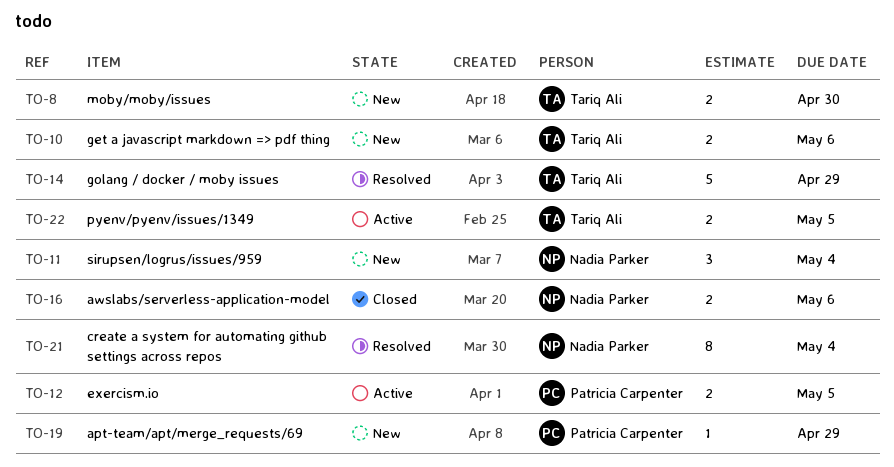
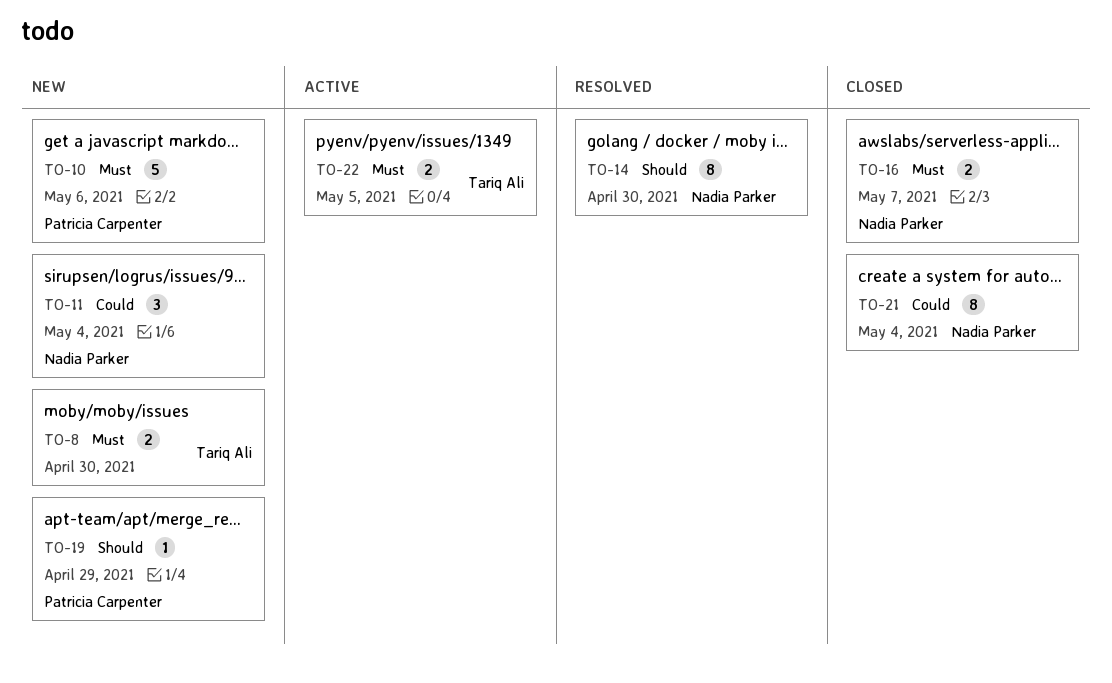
TO-10, owner: Tariq Ali -> Patricia Carpenter
TO-10, estimate: 2 -> 5
TO-12: present -> none
TO-14, owner: Tariq Ali -> Nadia Parker
TO-14, estimate: 5 -> 8
TO-14, due: Apr 29 -> Apr 30
TO-16, due: May 6 -> May 7
TO-21, status: Resolved -> Closed

